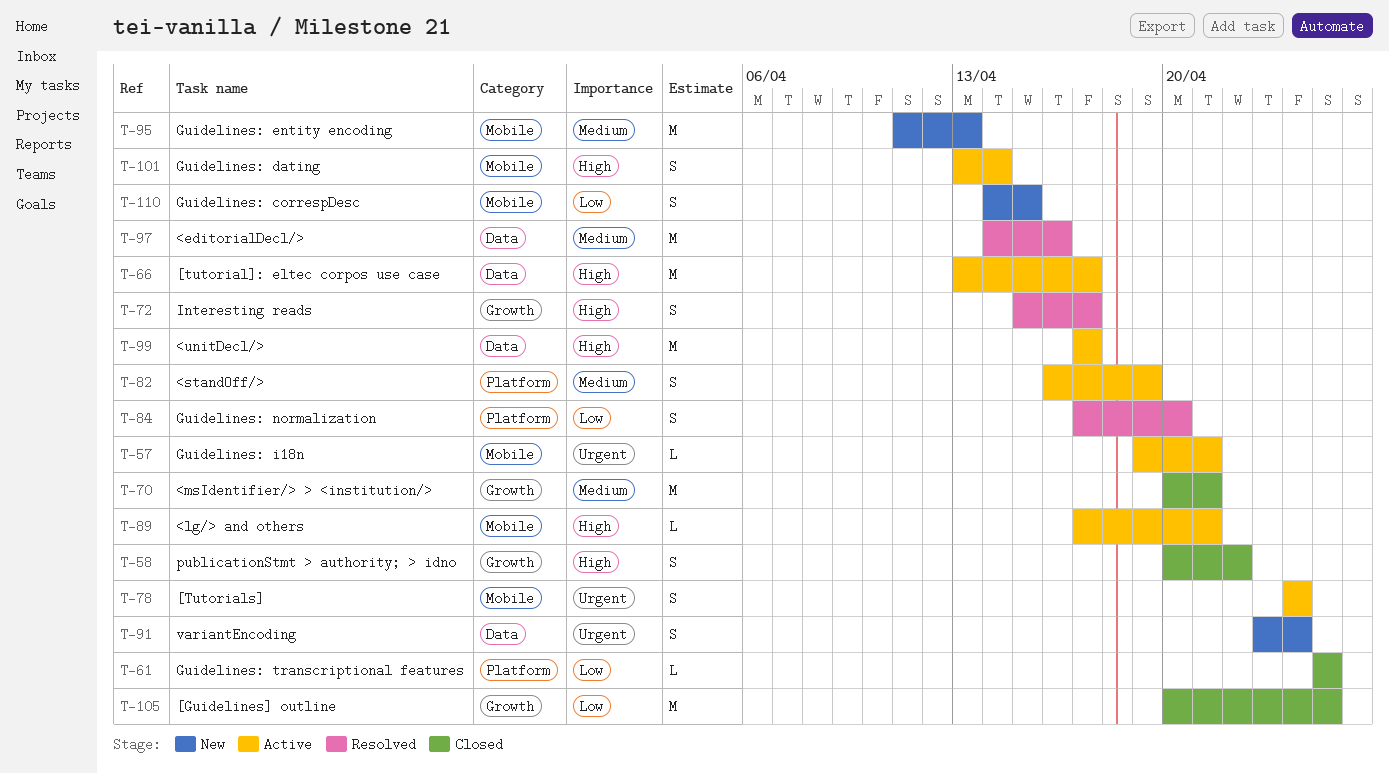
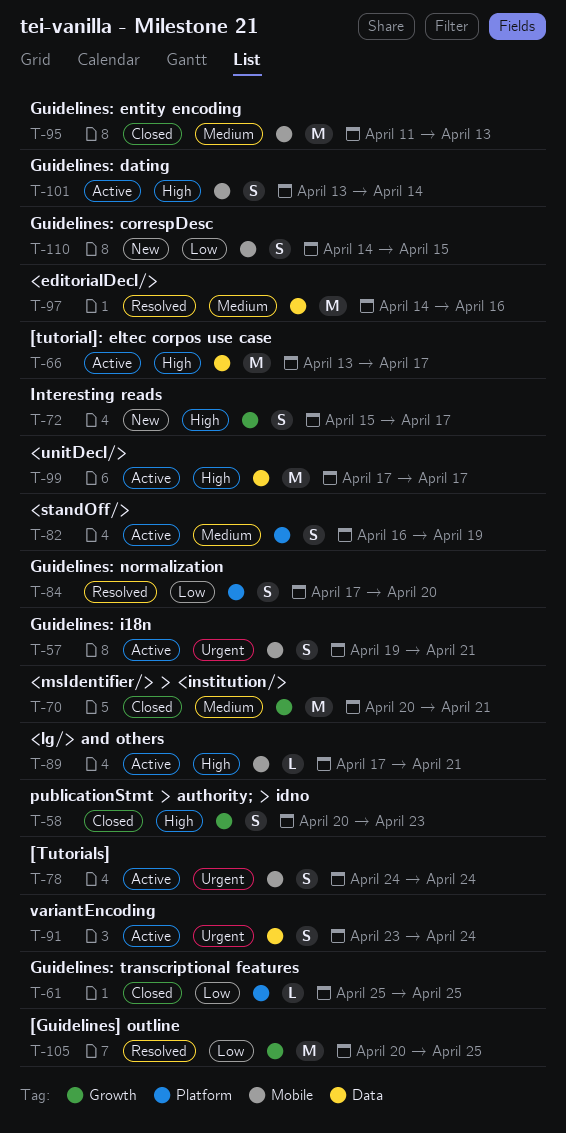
T-57, estimate: L -> S
T-58, due: Apr 22 -> Apr 23
T-72, status: Resolved -> New
T-91, status: New -> Active
T-95, status: New -> Closed
T-105, status: Closed -> Resolved

